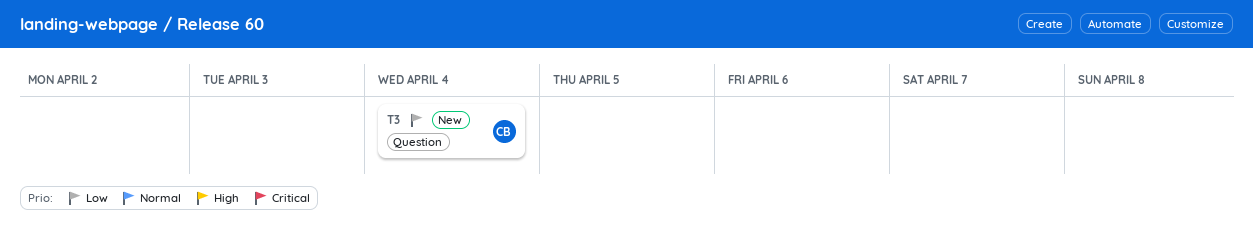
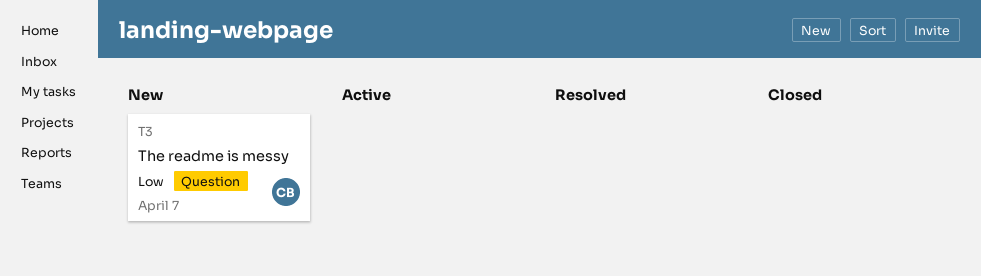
T3, due: Apr 4 -> Apr 7

